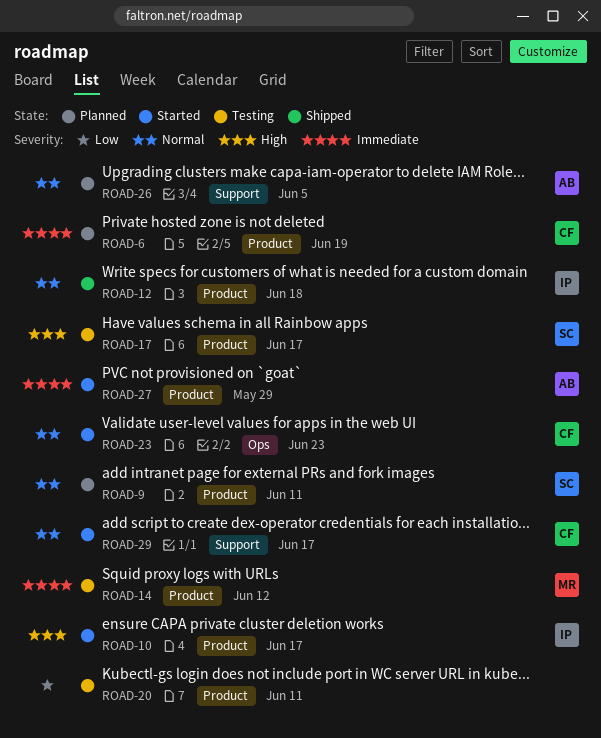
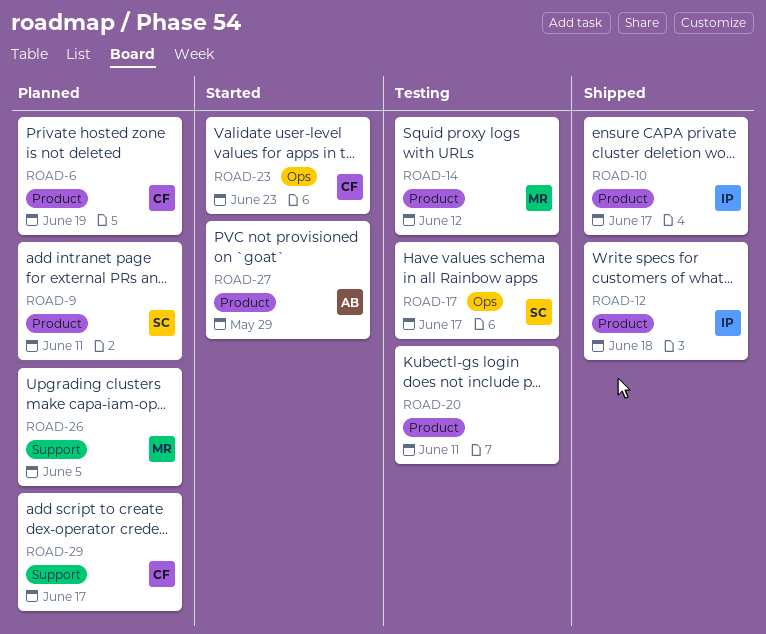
ROAD-10, status: Started -> Shipped
ROAD-17, label: Product -> Ops
ROAD-26, owner: AB -> MR
ROAD-29, status: Started -> Planned

